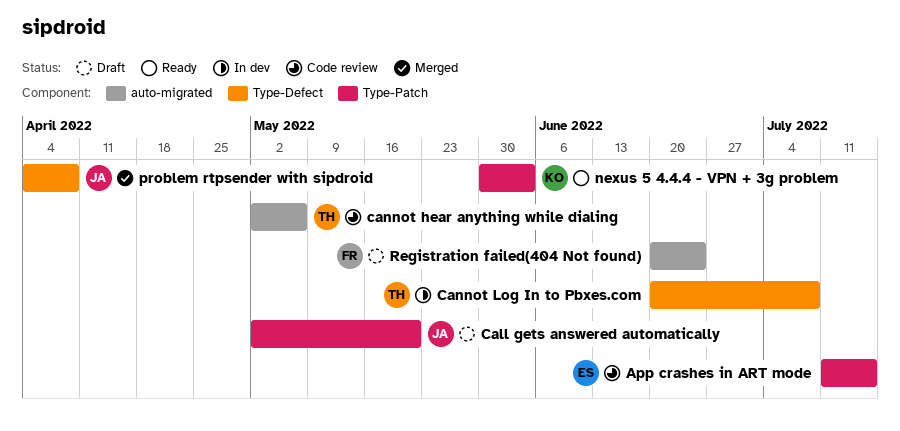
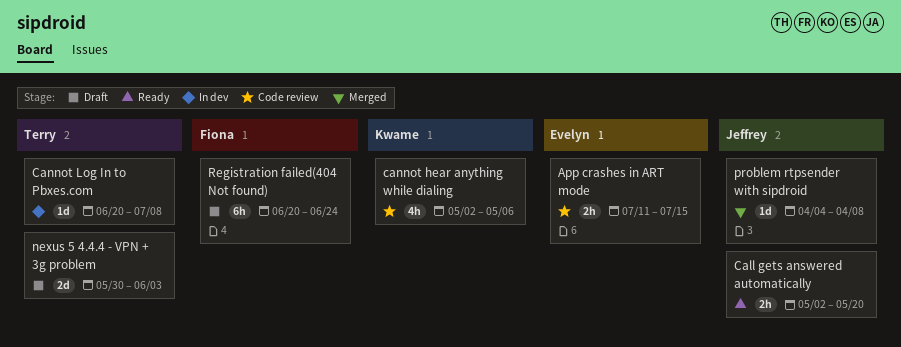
Call gets answered automatically, status: Draft -> Ready
cannot hear anything while dialing, owner: Terry -> Kwame
nexus 5 4.4.4 - VPN + 3g problem, status: Ready -> Draft
nexus 5 4.4.4 - VPN + 3g problem, owner: Kwame -> Terry

